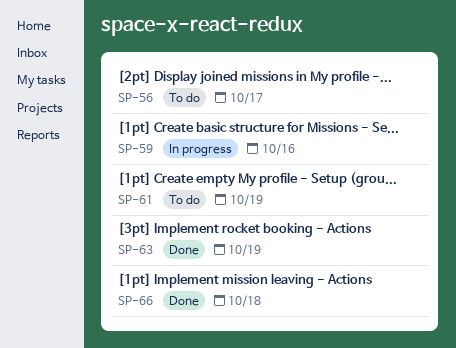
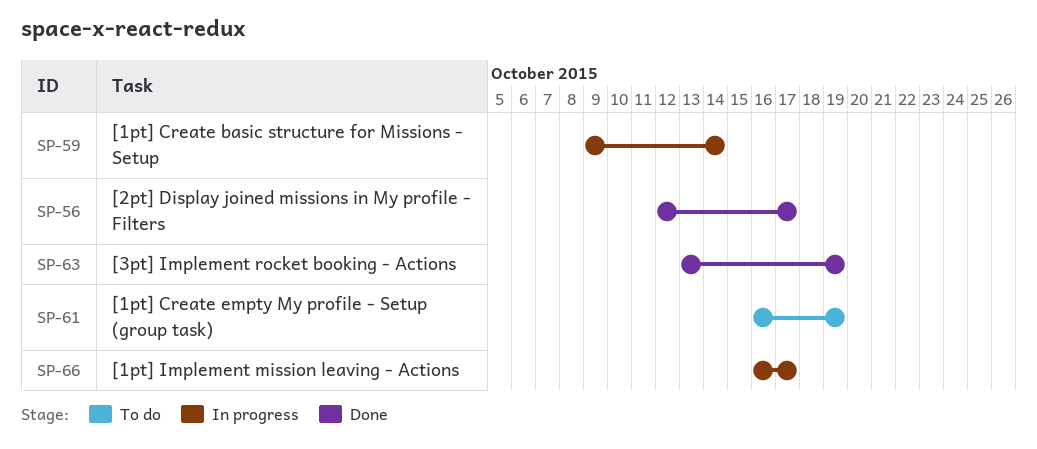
SP-56, status: To do -> Done
SP-59, due: Oct 16 -> Oct 14
SP-66, status: Done -> In progress
SP-66, due: Oct 18 -> Oct 17

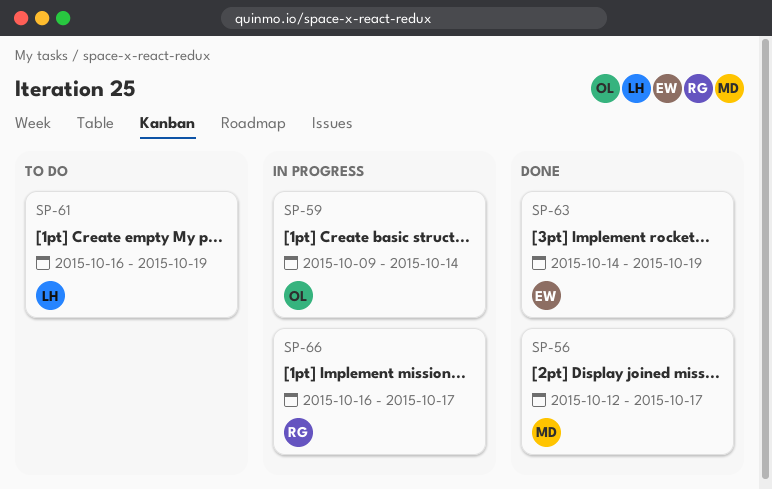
SP-63, start: Oct 13 -> Oct 14

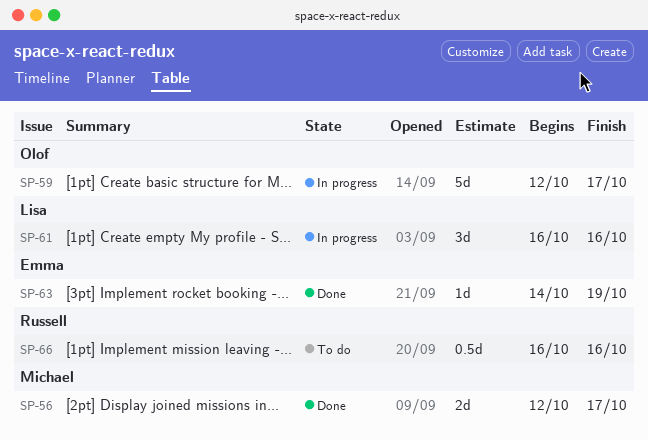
SP-59, start: Oct 9 -> Oct 12
SP-59, due: Oct 14 -> Oct 17
SP-61, status: To do -> In progress
SP-61, due: Oct 19 -> Oct 16
SP-66, status: In progress -> To do
SP-66, due: Oct 17 -> Oct 16

